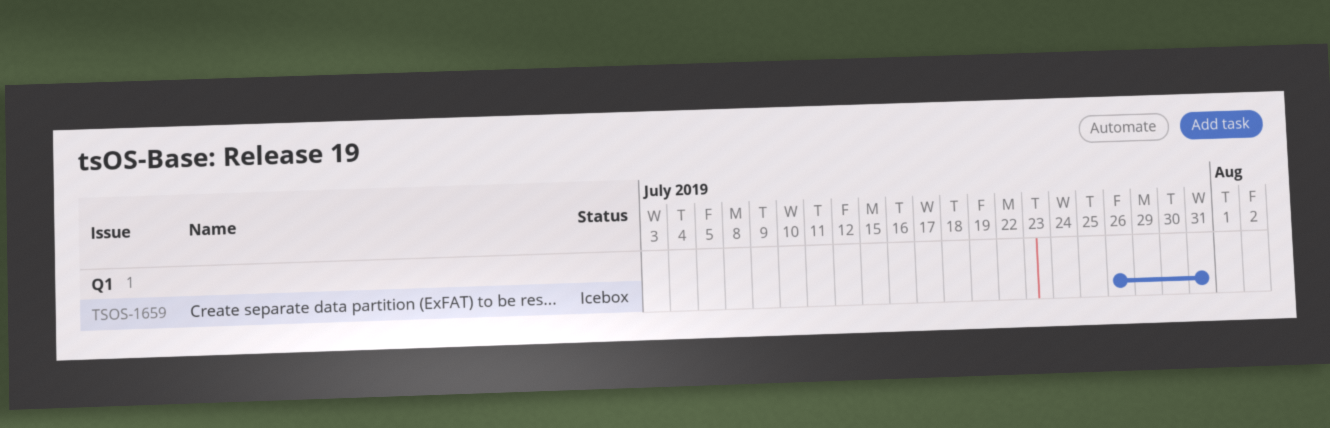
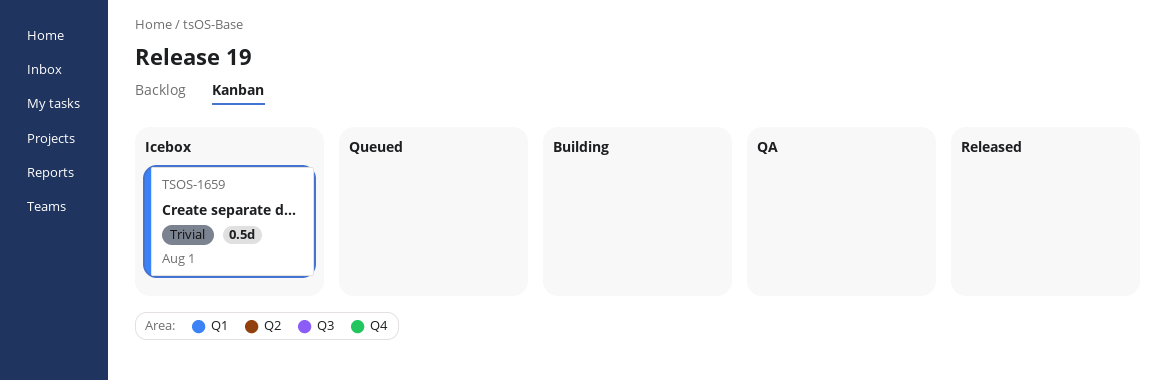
TSOS-1659, due: Jul 31 -> Aug 1

